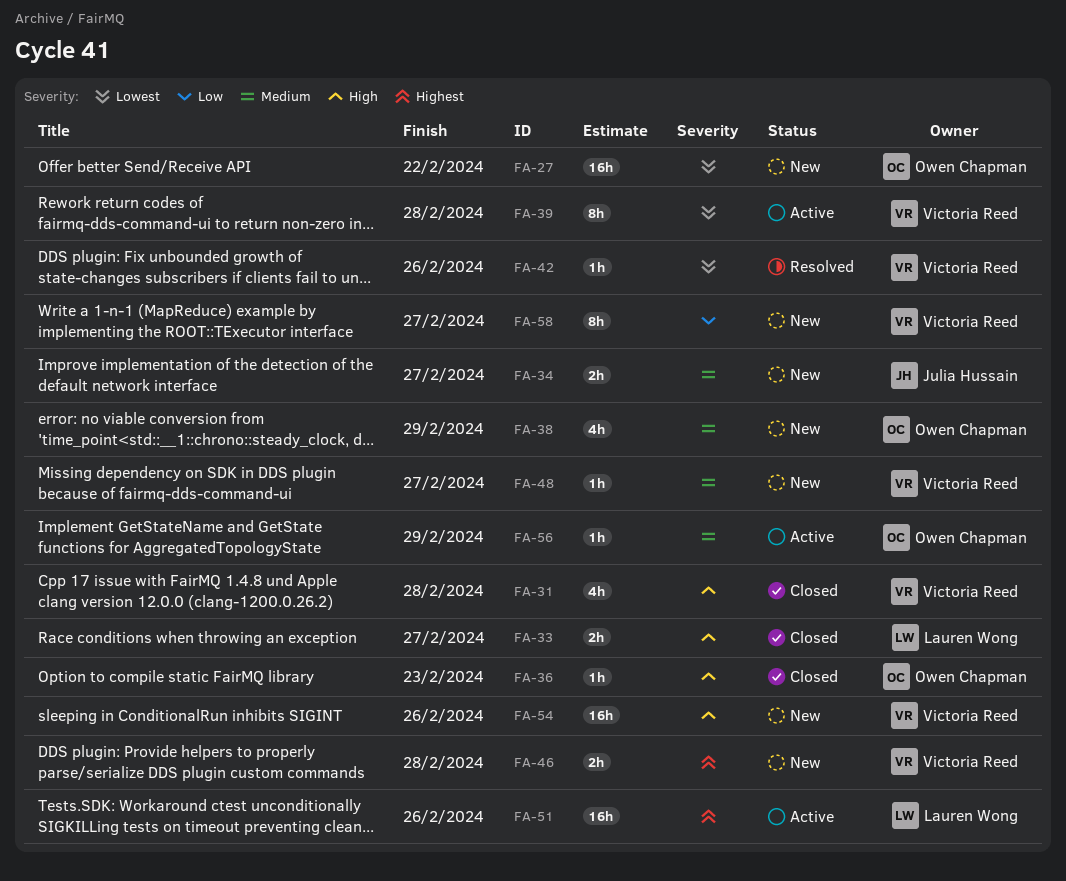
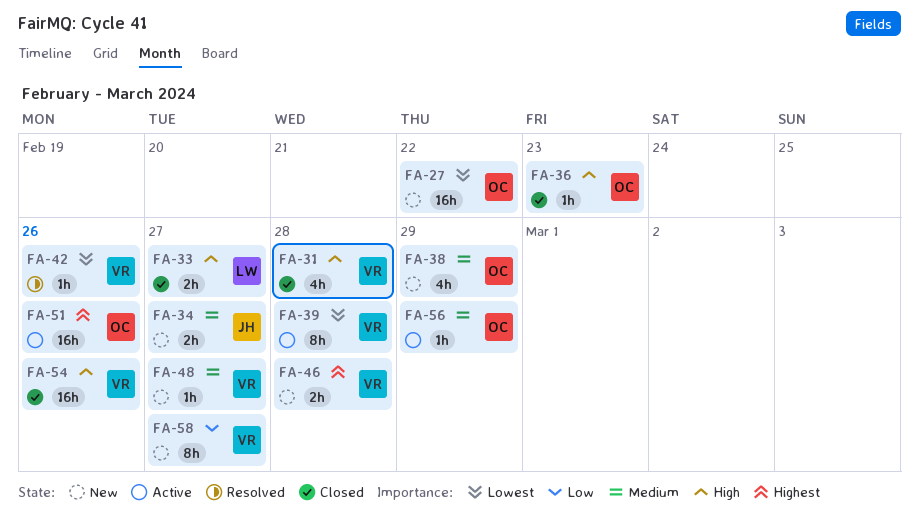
FA-51, owner: Lauren Wong -> Owen Chapman
FA-54, status: New -> Closed

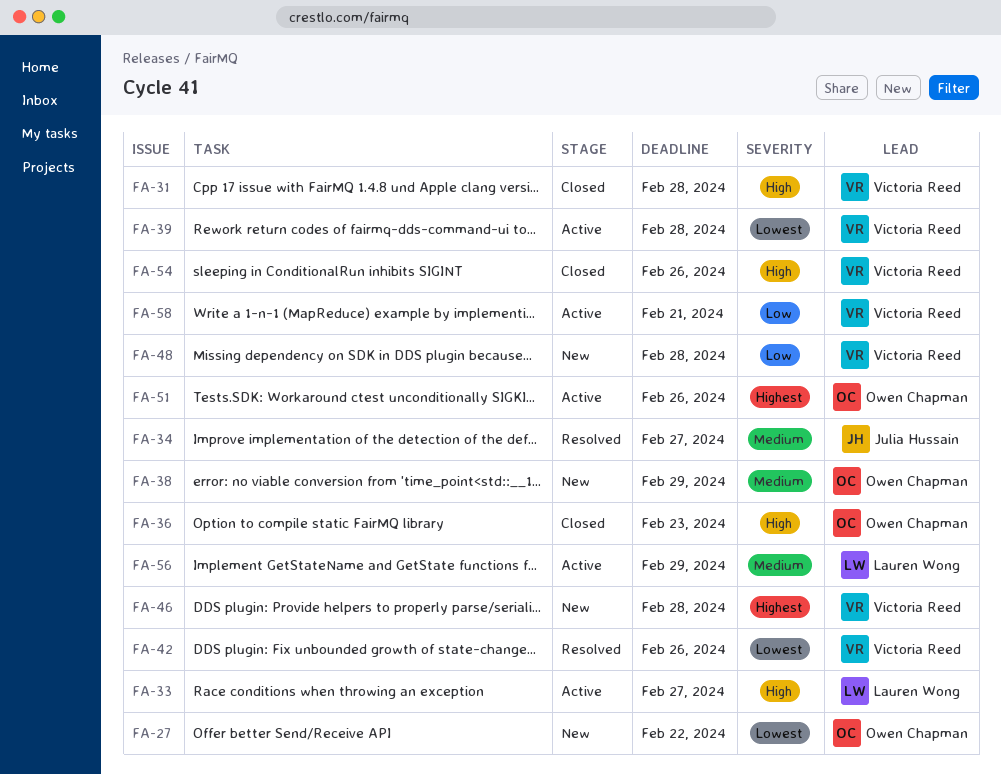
FA-33, status: Closed -> Active
FA-34, status: New -> Resolved
FA-48, priority: Medium -> Low
FA-48, due: Feb 27 -> Feb 28
FA-56, owner: Owen Chapman -> Lauren Wong
FA-58, status: New -> Active
FA-58, due: Feb 27 -> Feb 21

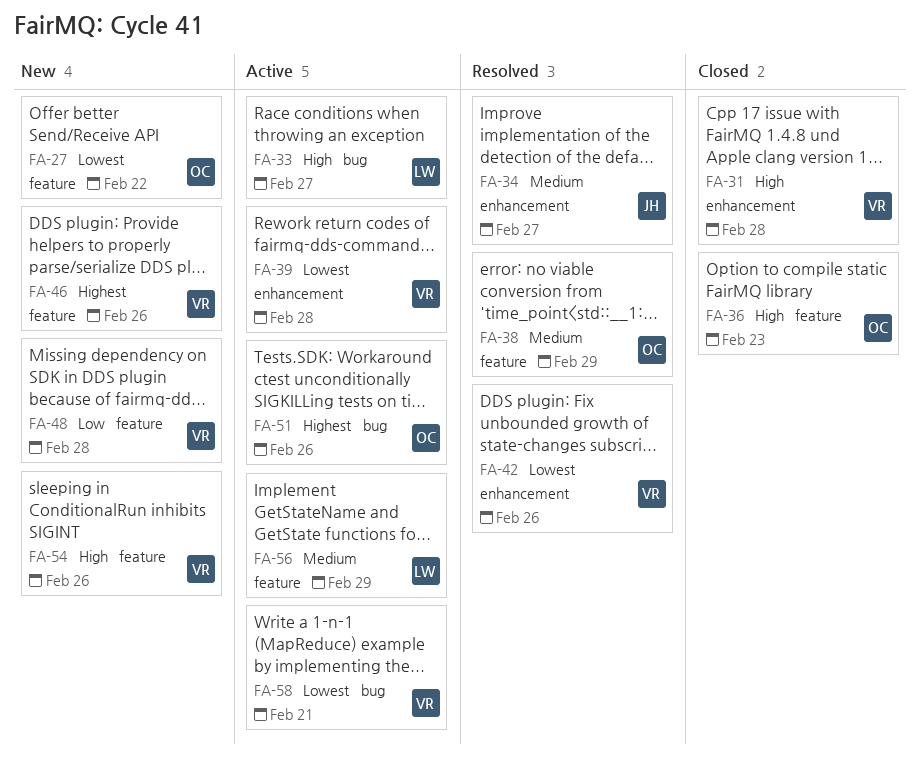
FA-38, status: New -> Resolved
FA-46, due: Feb 28 -> Feb 26
FA-54, status: Closed -> New
FA-58, priority: Low -> Lowest

